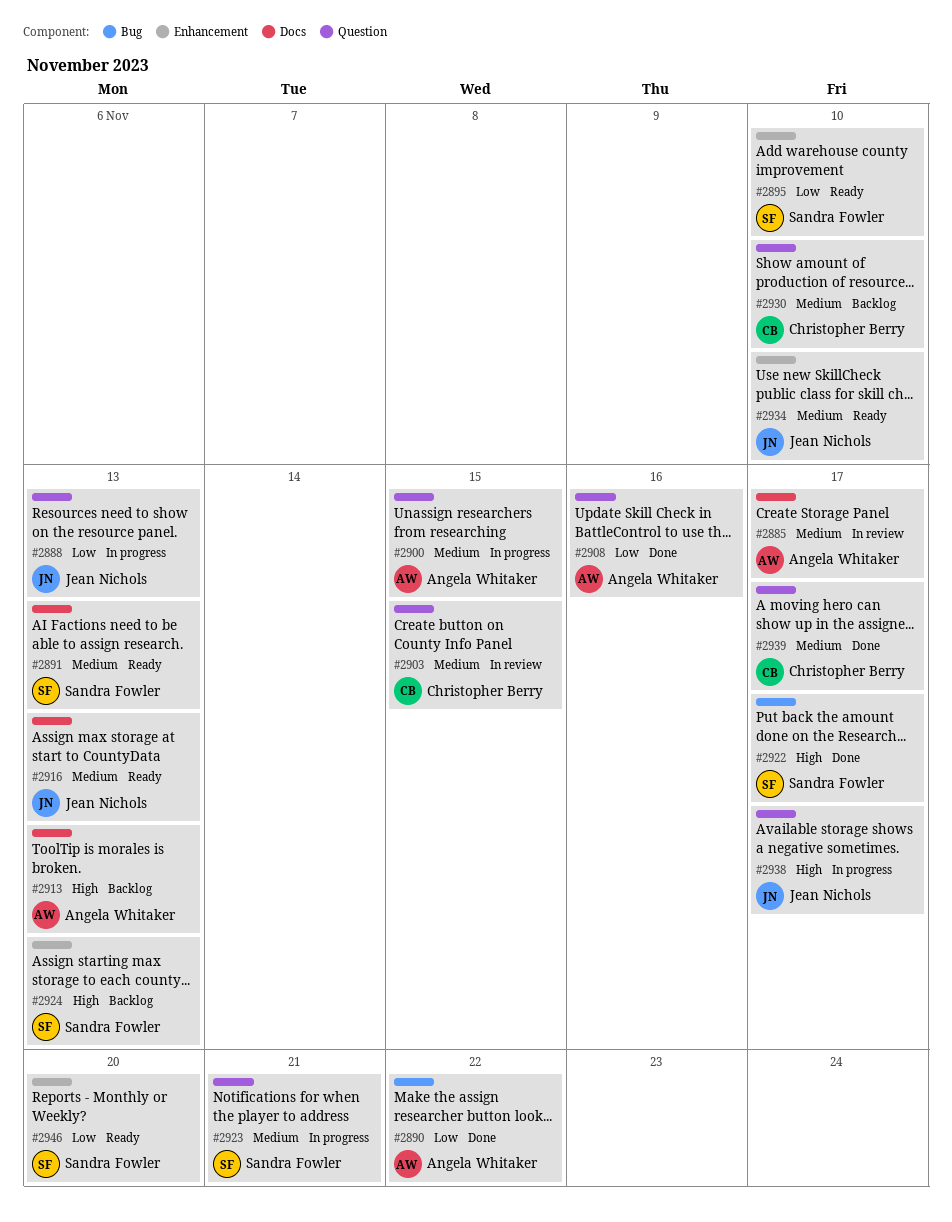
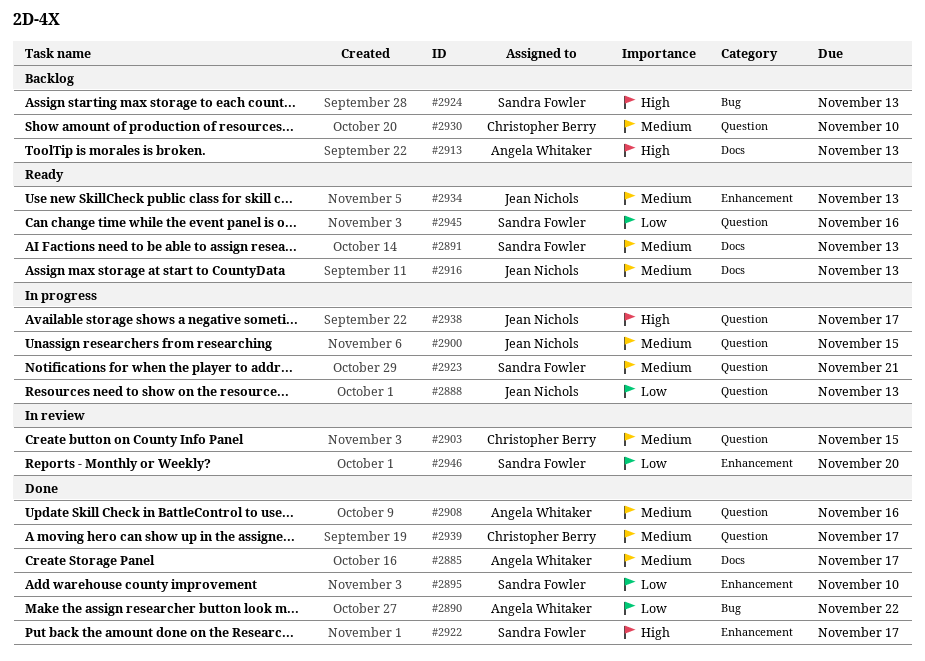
#2885, status: In review -> Done
#2895, status: Ready -> Done
#2900, owner: Angela Whitaker -> Jean Nichols
#2908, priority: Low -> Medium
#2922, label: Bug -> Enhancement
#2924, label: Enhancement -> Bug
#2934, due: Nov 10 -> Nov 13
#2945: none -> present
#2946, status: Ready -> In review

